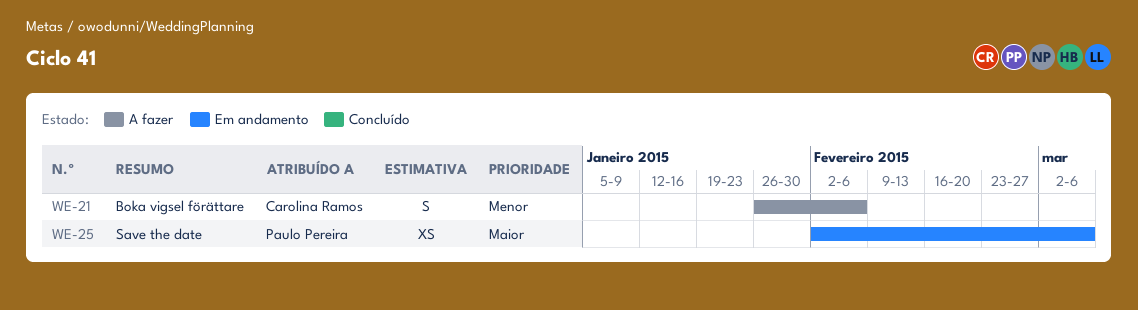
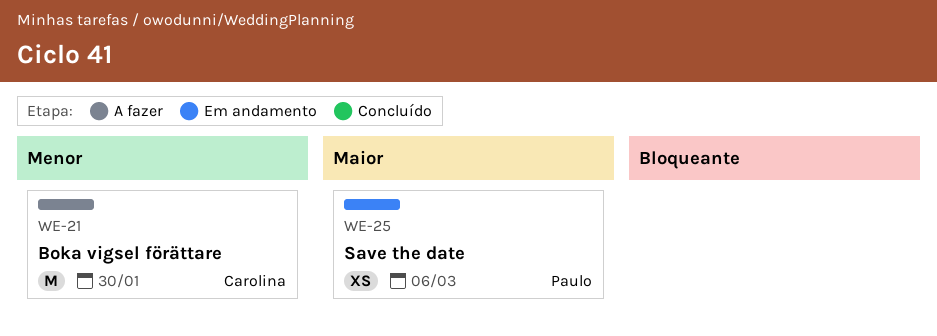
WE-21, estimate: S -> M
WE-21, due: Feb 6 -> Jan 30

